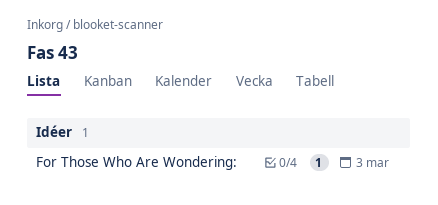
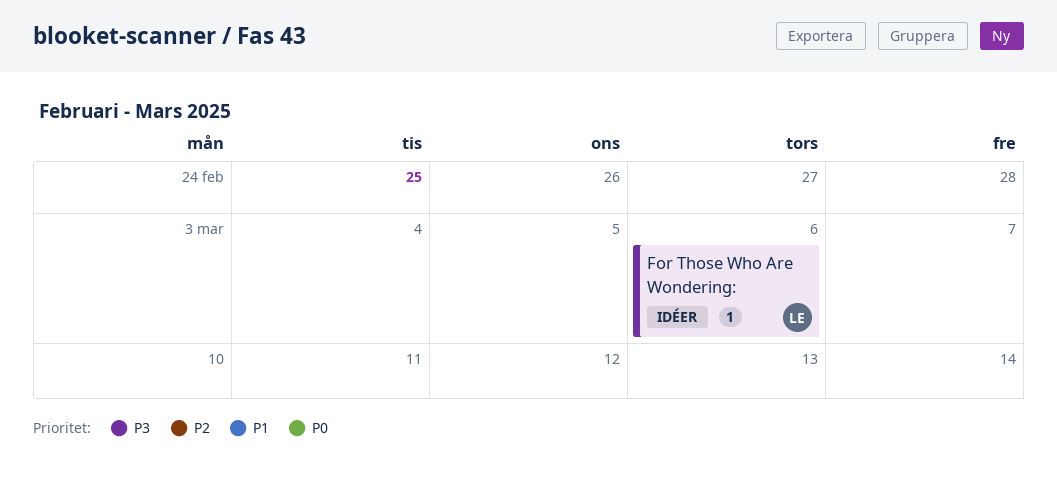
For Those Who Are Wondering:, due: Mar 3 -> Mar 6

